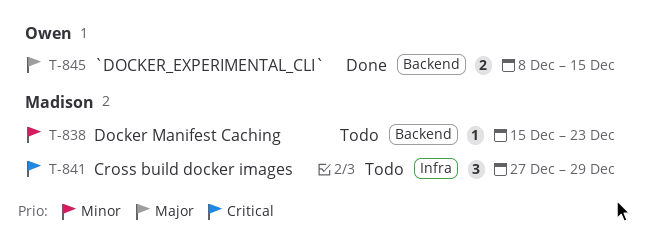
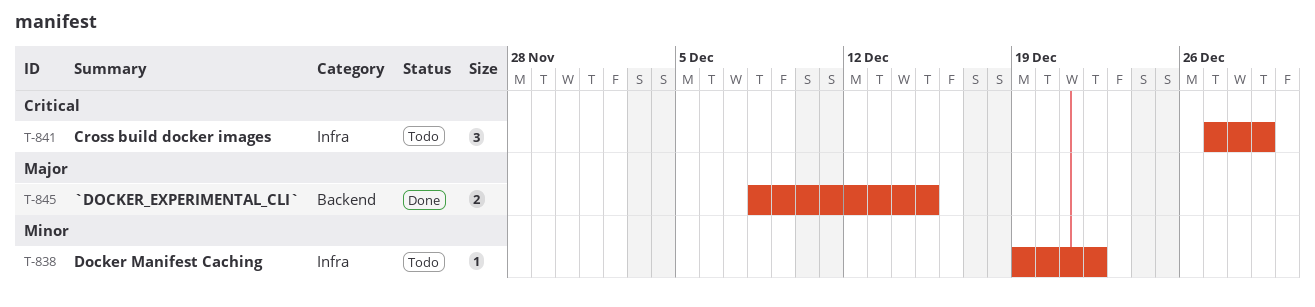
T-838, label: Backend -> Infra
T-838, start: Dec 15 -> Dec 19
T-838, due: Dec 23 -> Dec 22

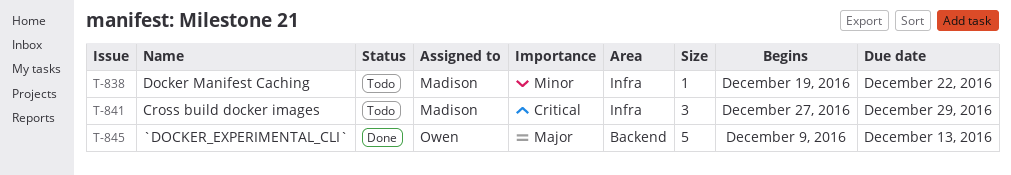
T-845, estimate: 2 -> 5
T-845, start: Dec 8 -> Dec 9
T-845, due: Dec 15 -> Dec 13

